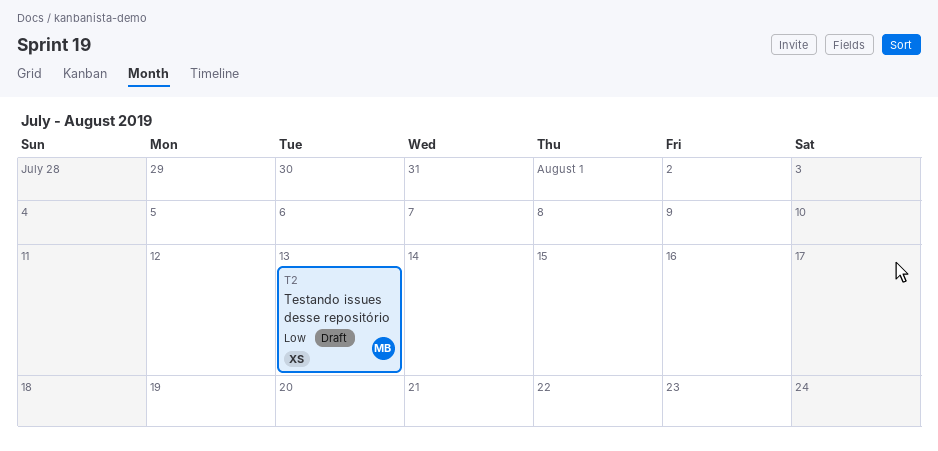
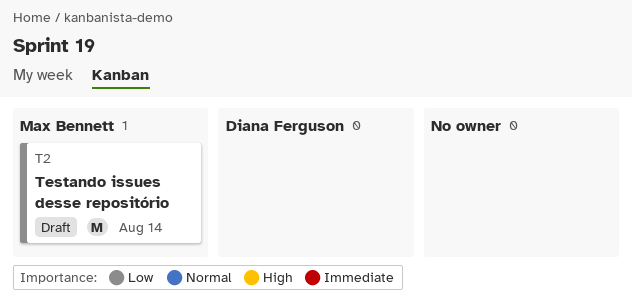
T2, estimate: XS -> M
T2, due: Aug 13 -> Aug 14

